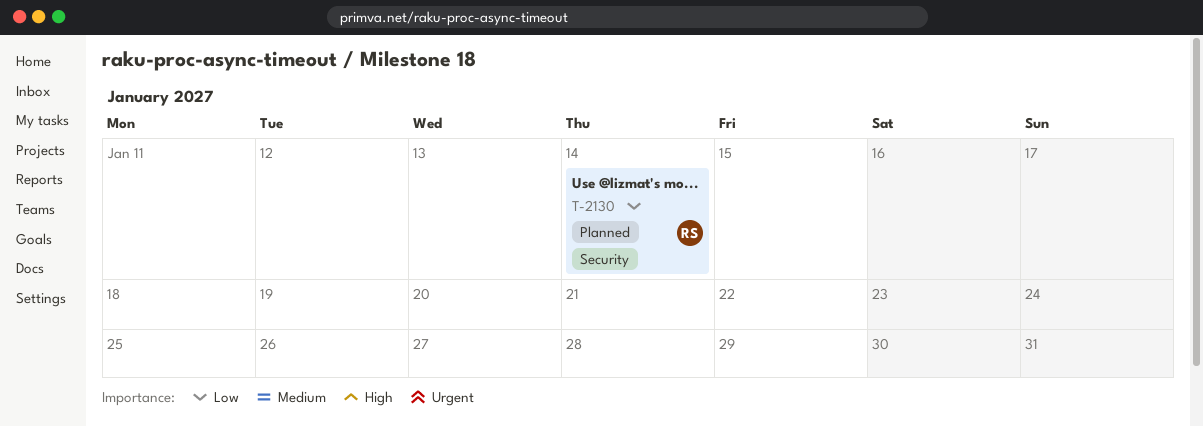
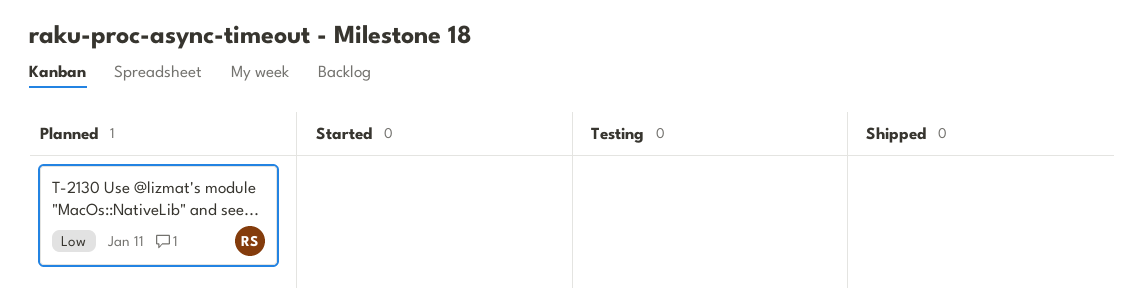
T-2130, due: Jan 14 -> Jan 11

